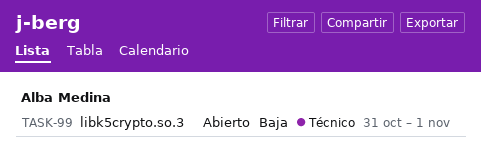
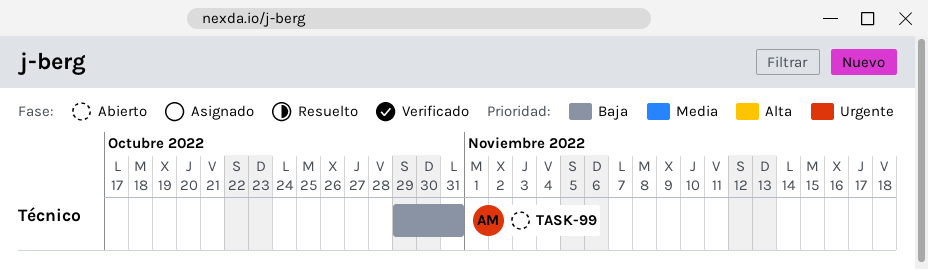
TASK-99, start: Oct 31 -> Oct 29
TASK-99, due: Nov 1 -> Oct 31

